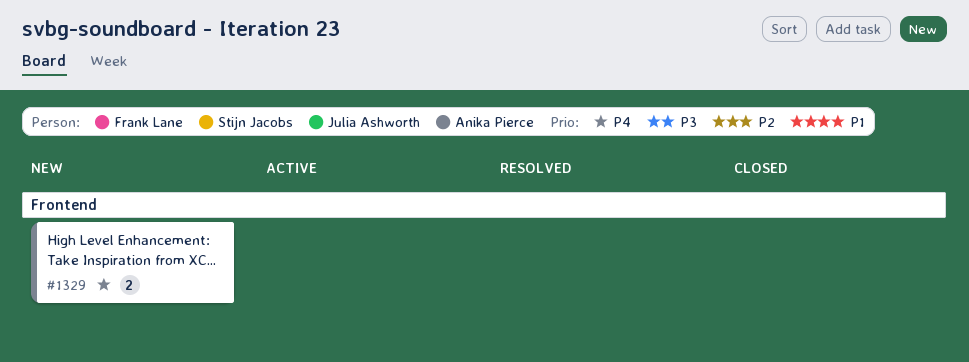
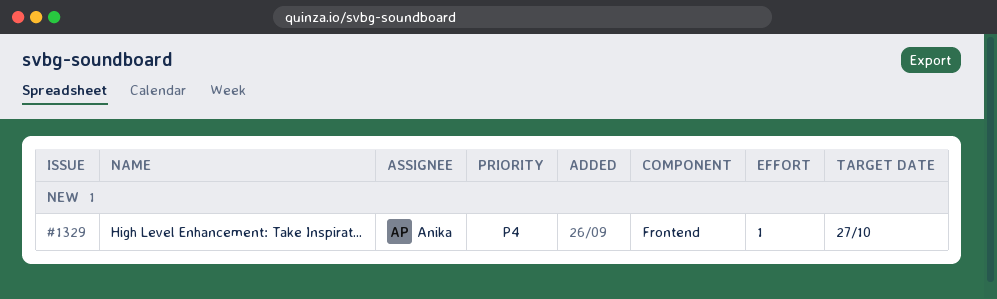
#1329, estimate: 2 -> 1

